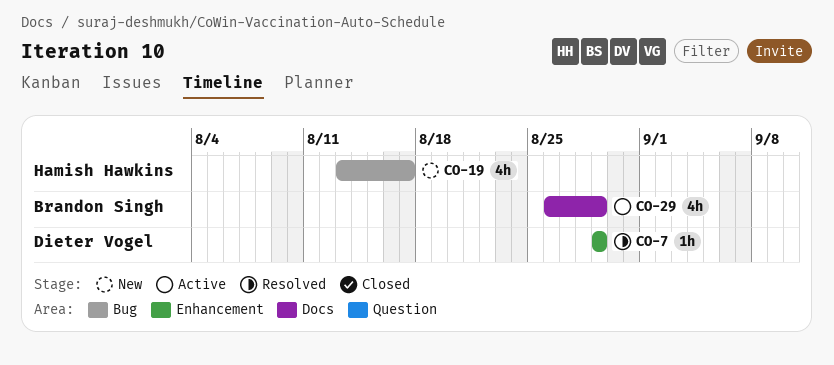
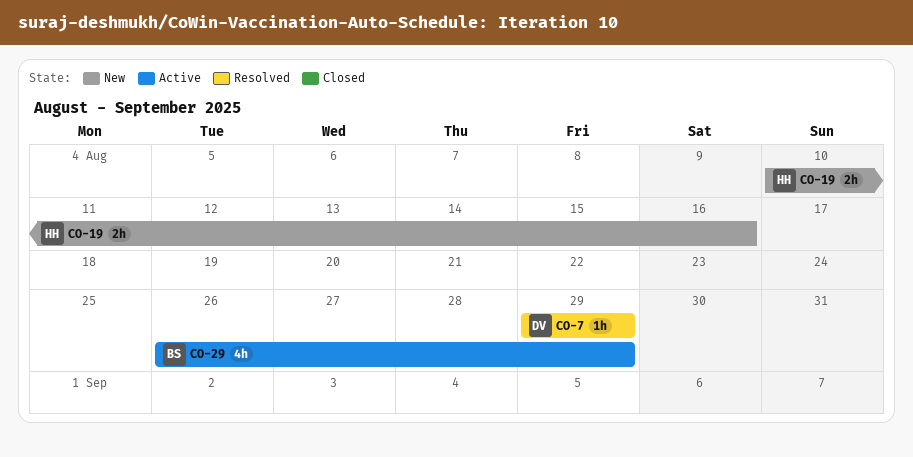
CO-19, estimate: 4h -> 2h
CO-19, start: Aug 13 -> Aug 10
CO-19, due: Aug 17 -> Aug 16

